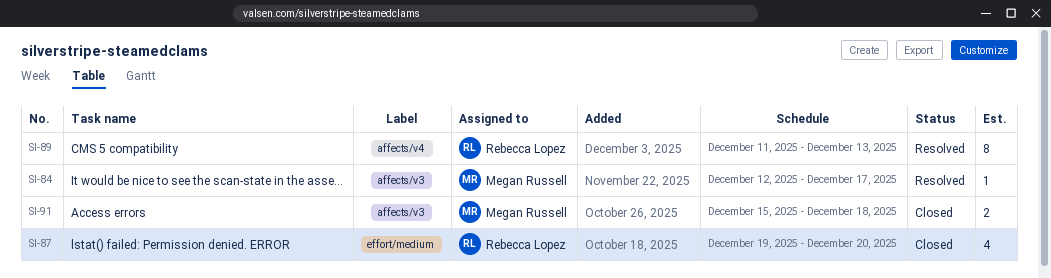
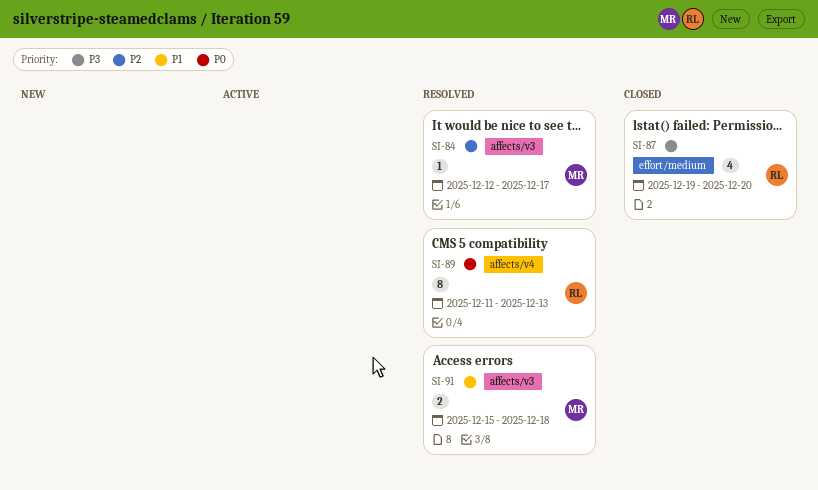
SI-91, status: Closed -> Resolved

